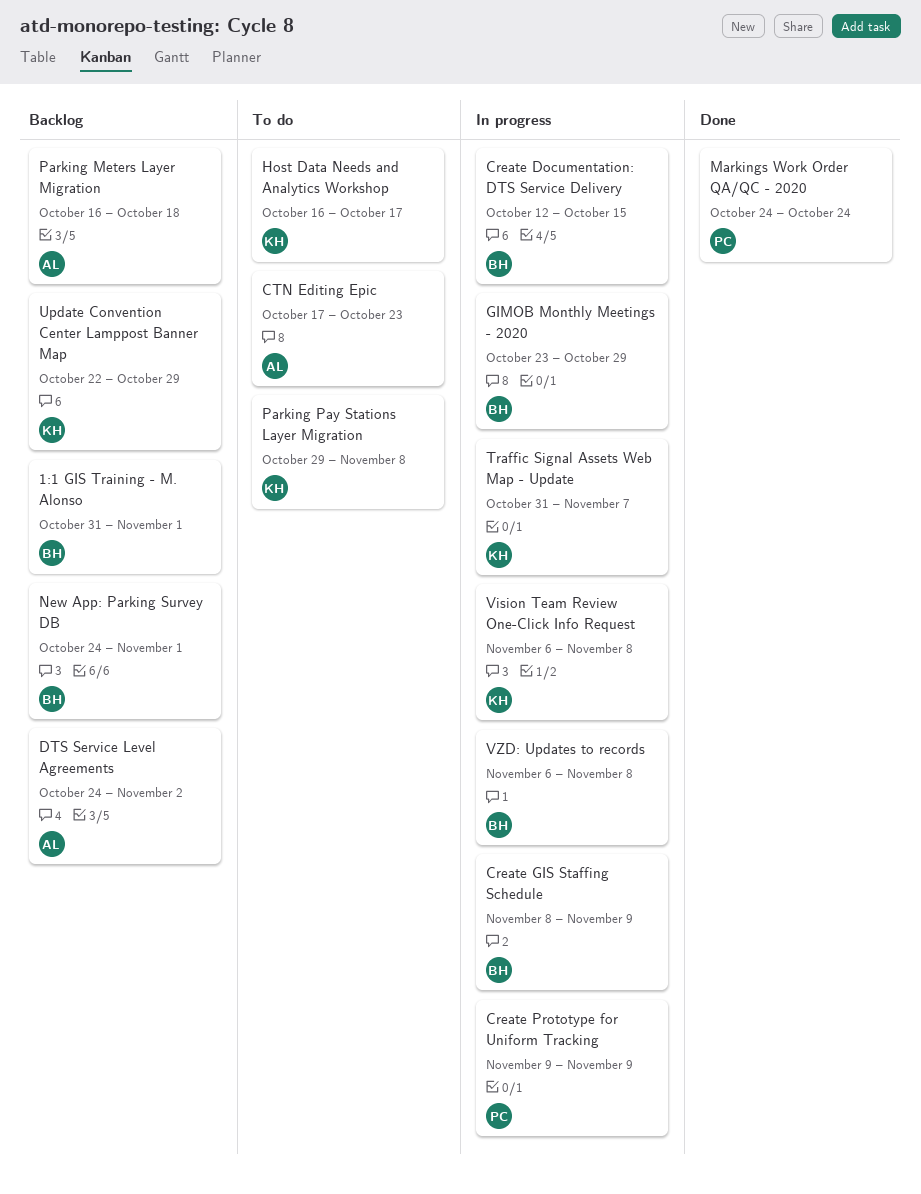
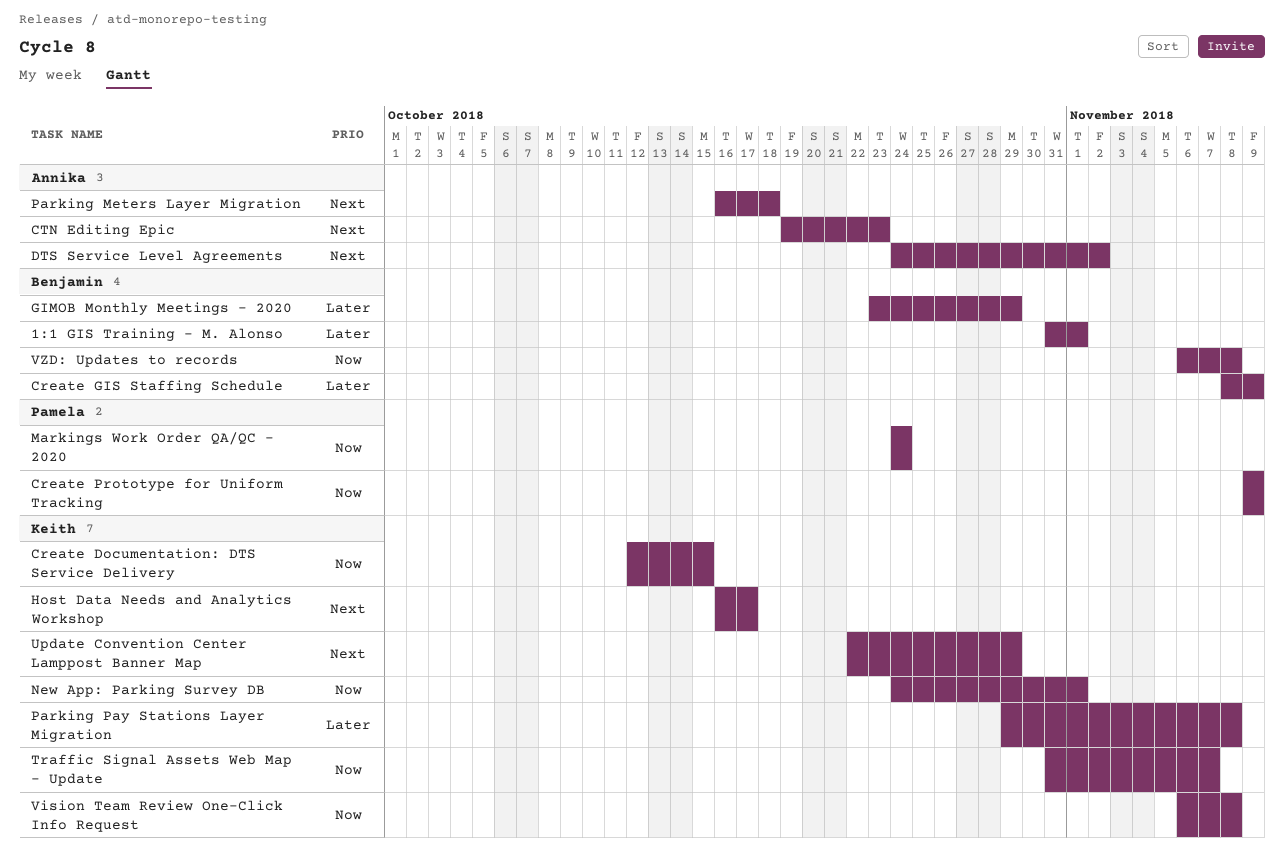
Create Documentation: DTS Service Delivery, owner: Benjamin -> Keith
CTN Editing Epic, start: Oct 17 -> Oct 19
New App: Parking Survey DB, owner: Benjamin -> Keith

